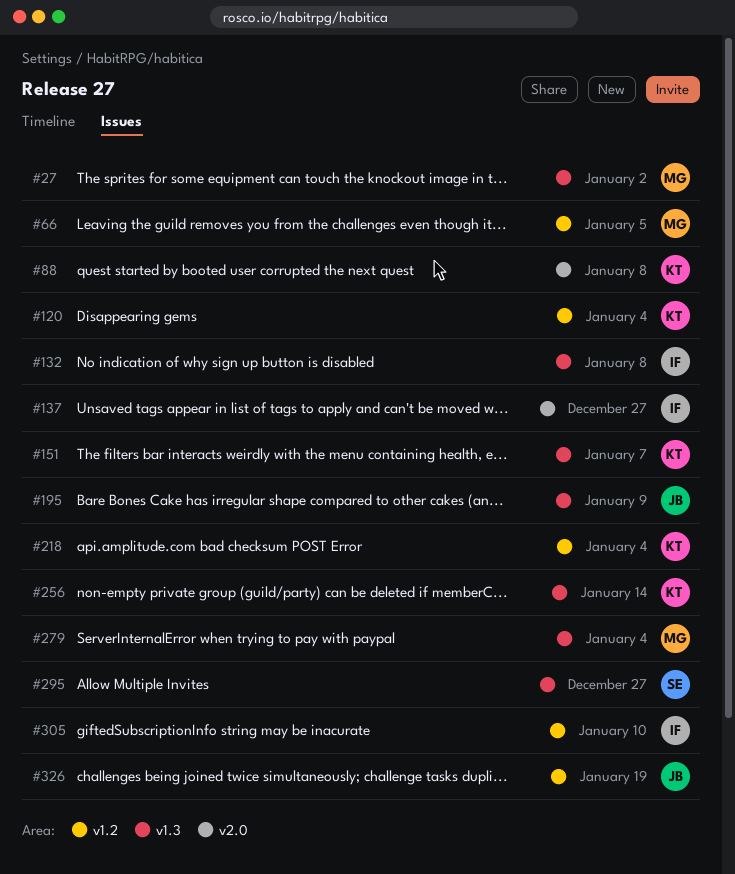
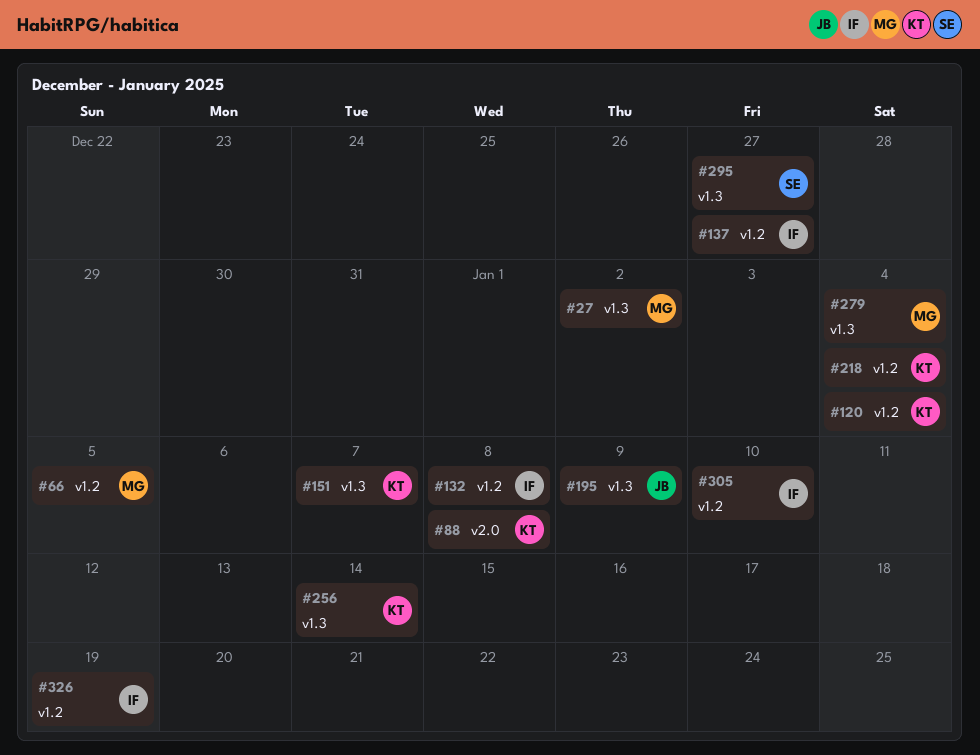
#132, label: v1.3 -> v1.2
#137, label: v2.0 -> v1.2
#326, owner: JB -> IF

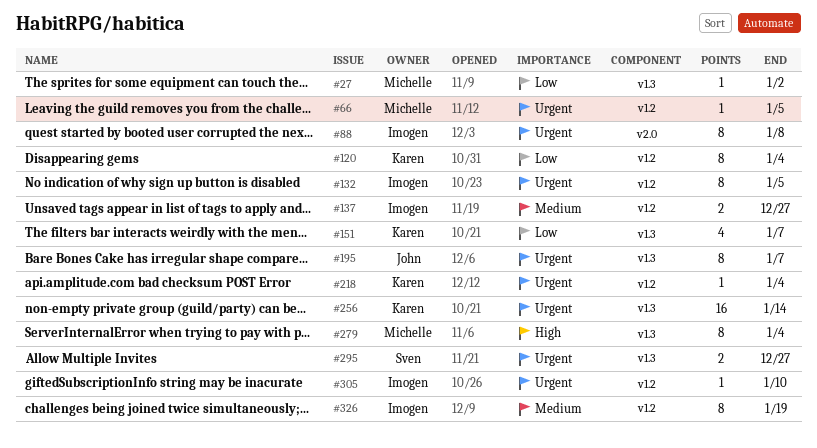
#88, owner: Karen -> Imogen
#132, due: Jan 8 -> Jan 5
#195, due: Jan 9 -> Jan 7

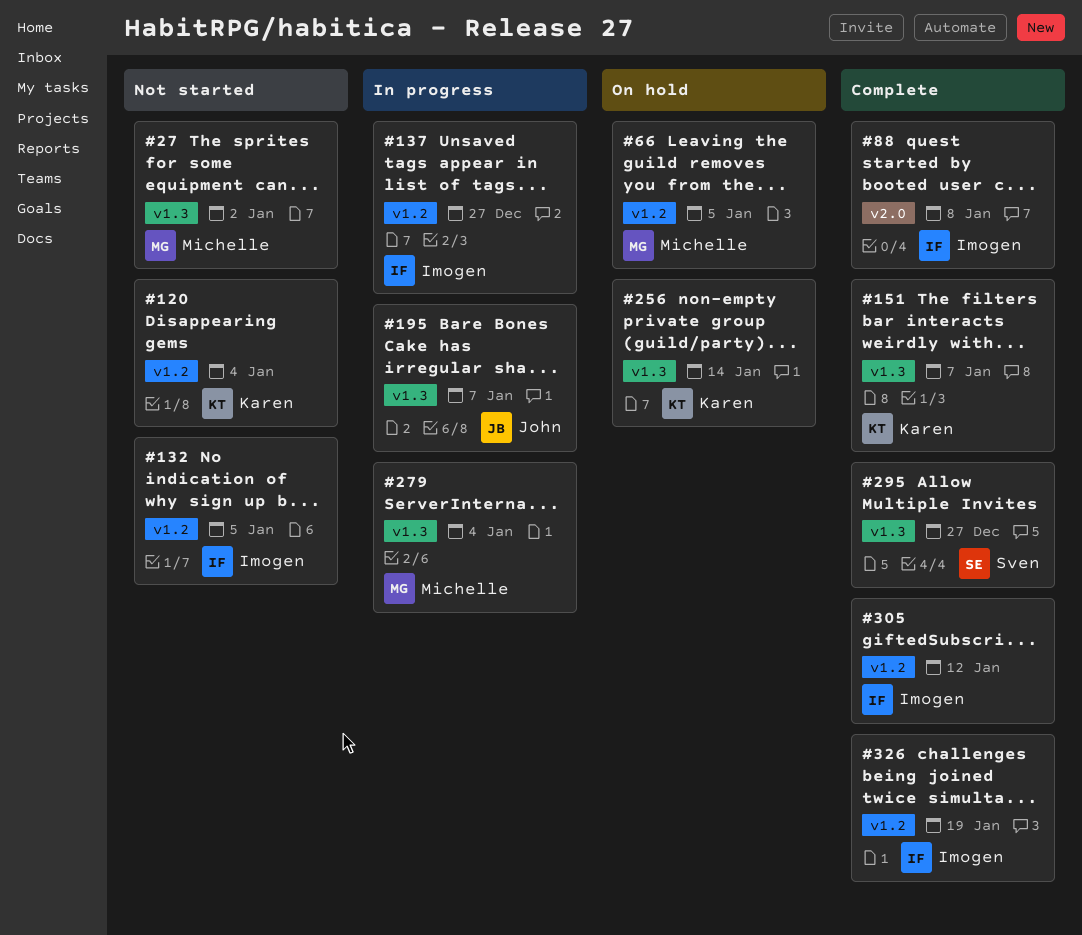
#218: present -> none
#305, due: Jan 10 -> Jan 12

